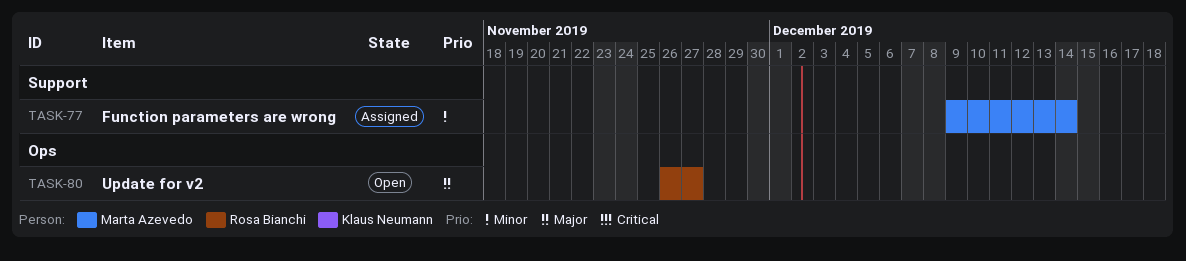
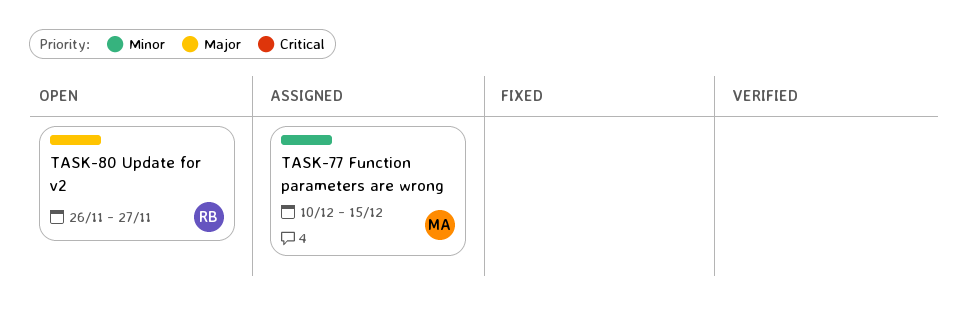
TASK-77, start: Dec 9 -> Dec 10
TASK-77, due: Dec 14 -> Dec 15

